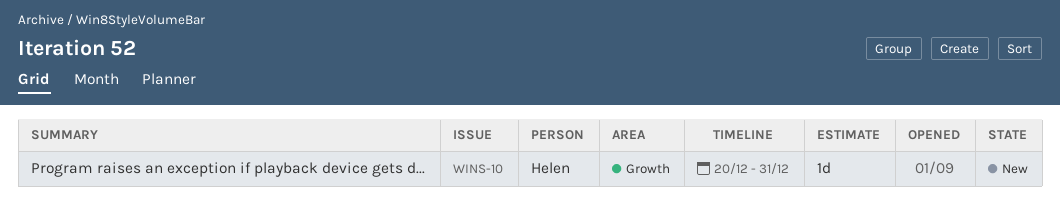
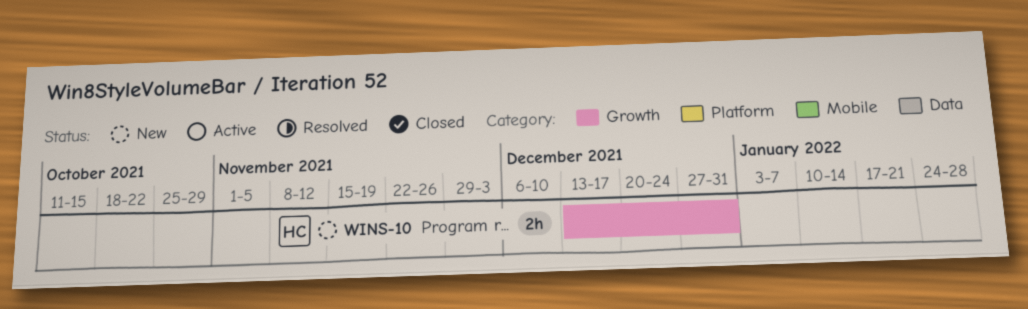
WINS-10, estimate: 1d -> 2h
WINS-10, start: Dec 20 -> Dec 13

